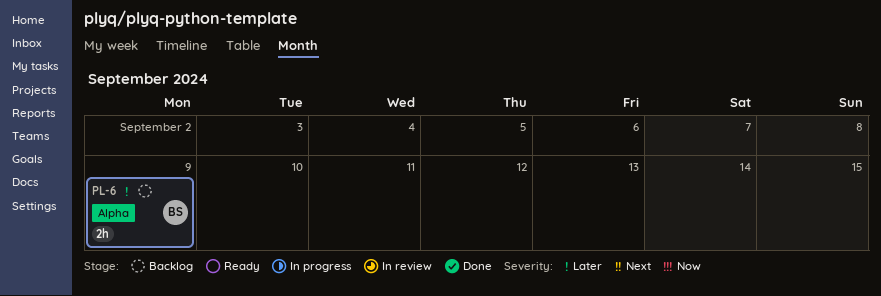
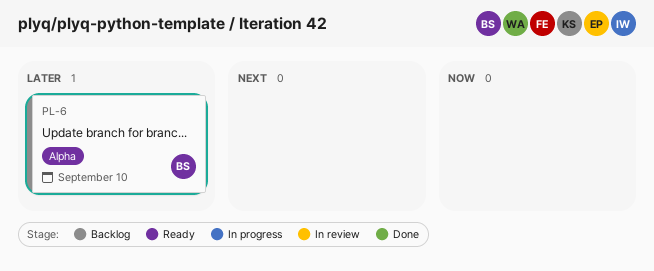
PL-6, due: Sep 9 -> Sep 10

